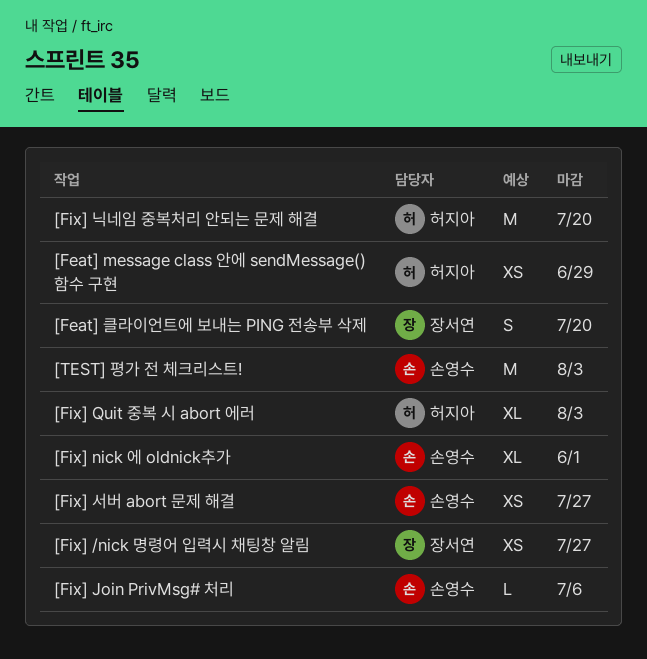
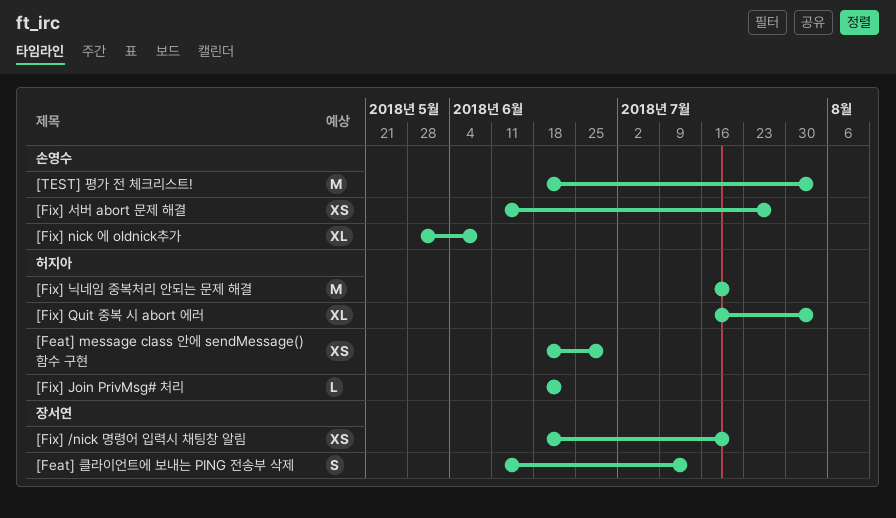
[Feat] 클라이언트에 보내는 PING 전송부 삭제, due: Jul 20 -> Jul 13
[Fix] /nick 명령어 입력시 채팅창 알림, due: Jul 27 -> Jul 20
[Fix] Join PrivMsg# 처리, owner: 손영수 -> 허지아
[Fix] Join PrivMsg# 처리, due: Jul 6 -> Jun 22
[Fix] nick 에 oldnick추가, due: Jun 1 -> Jun 8

